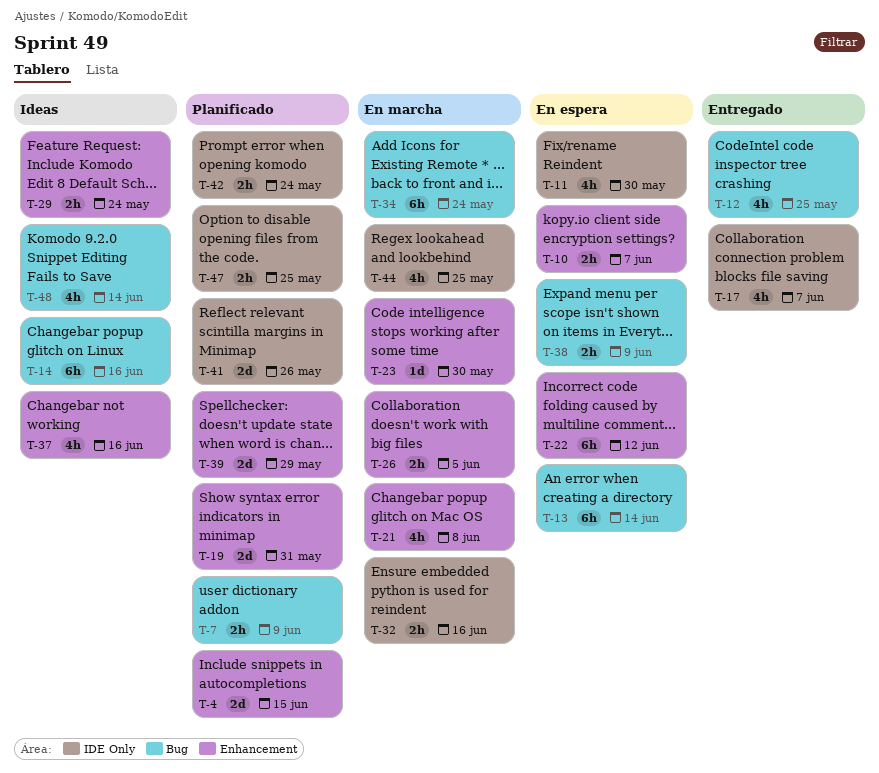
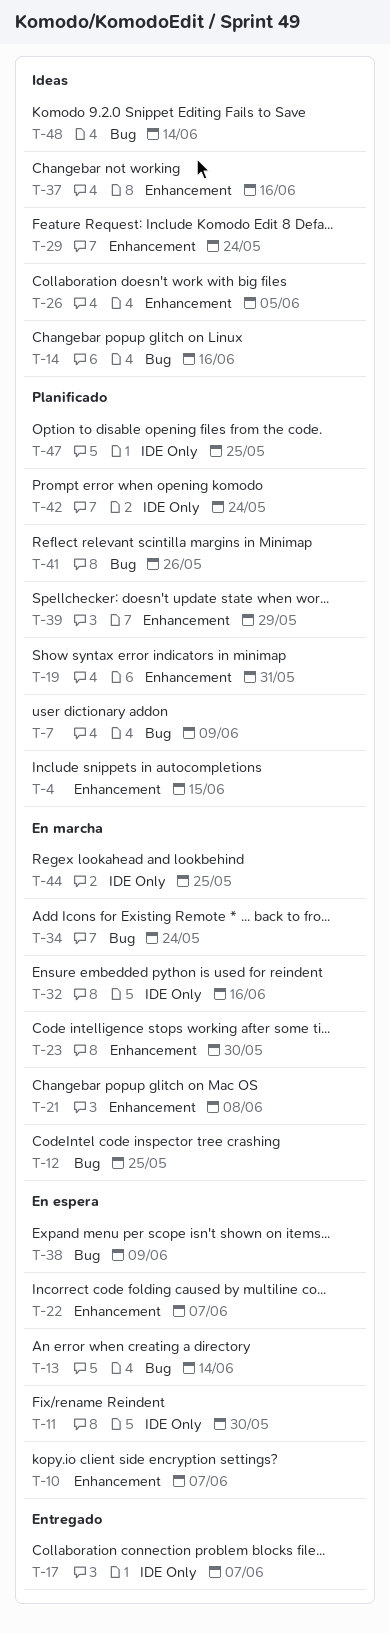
T-12, status: Entregado -> En marcha
T-22, due: Jun 12 -> Jun 7
T-26, status: En marcha -> Ideas
T-41, label: IDE Only -> Bug

